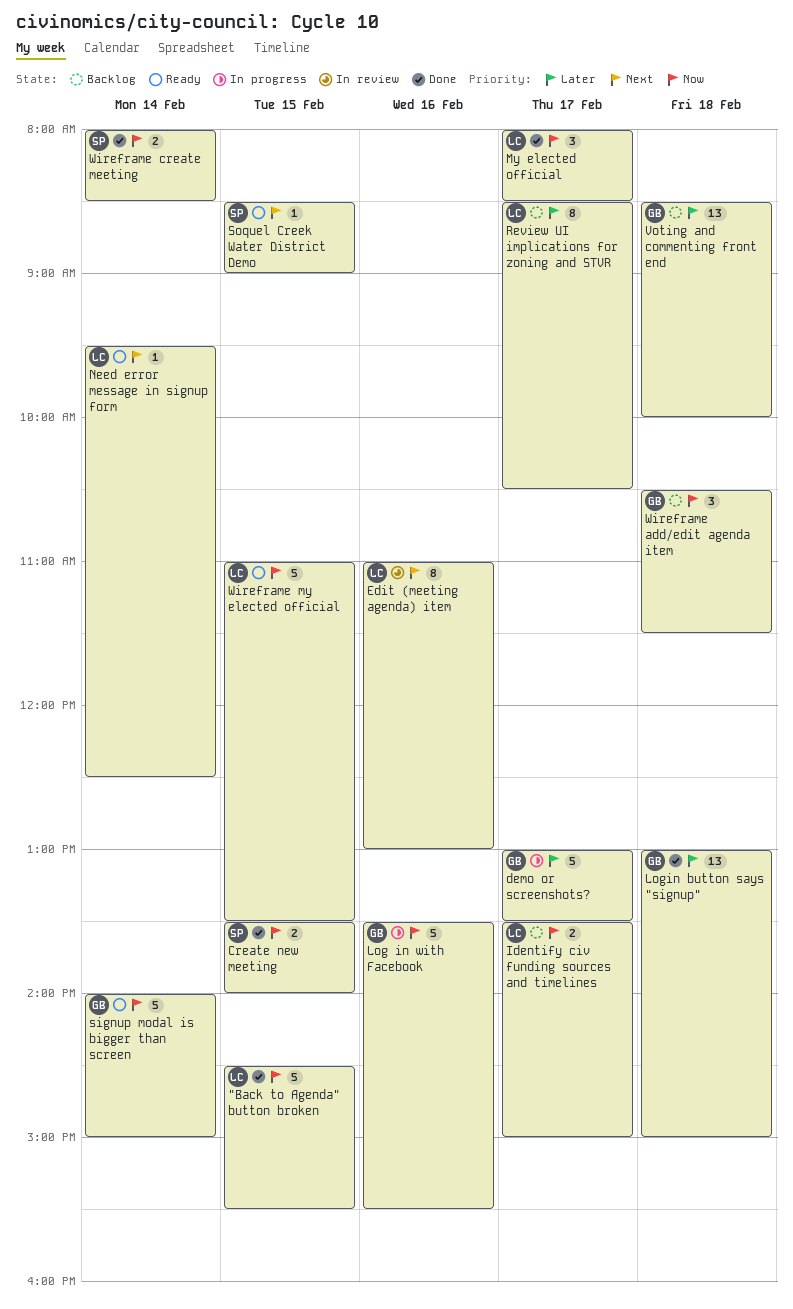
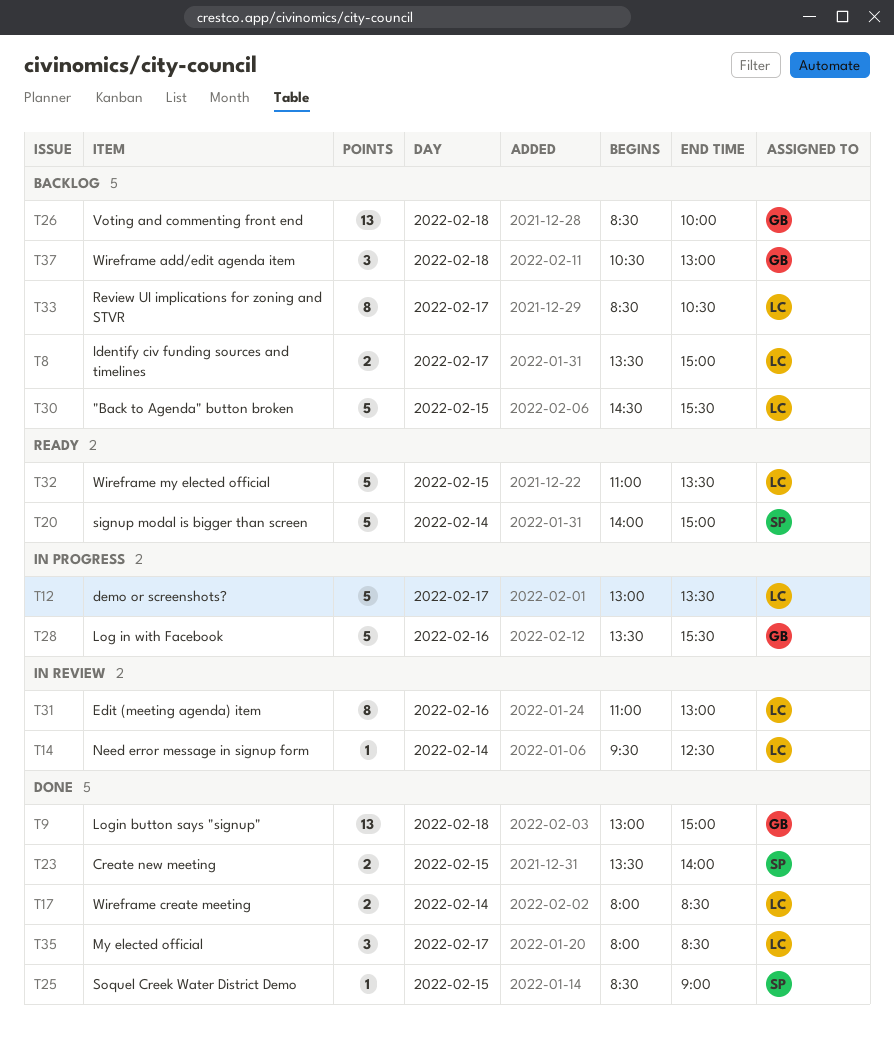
"Back to Agenda" button broken, status: Done -> Backlog
demo or screenshots?, owner: GB -> LC
Need error message in signup form, status: Ready -> In review
signup modal is bigger than screen, owner: GB -> SP
Soquel Creek Water District Demo, status: Ready -> Done
Wireframe add/edit agenda item, ends: 11:30 -> 13:00
Wireframe create meeting, owner: SP -> LC

